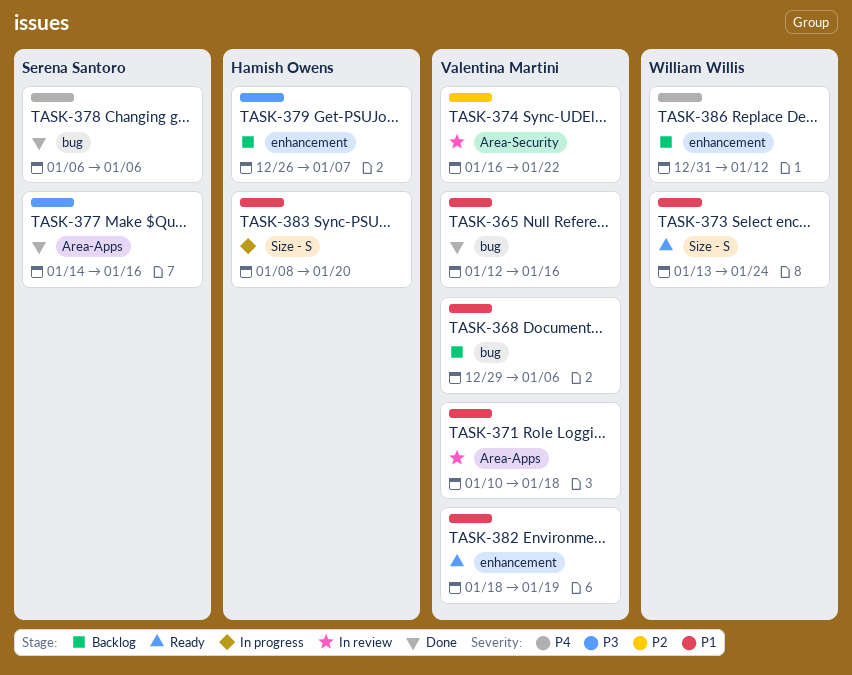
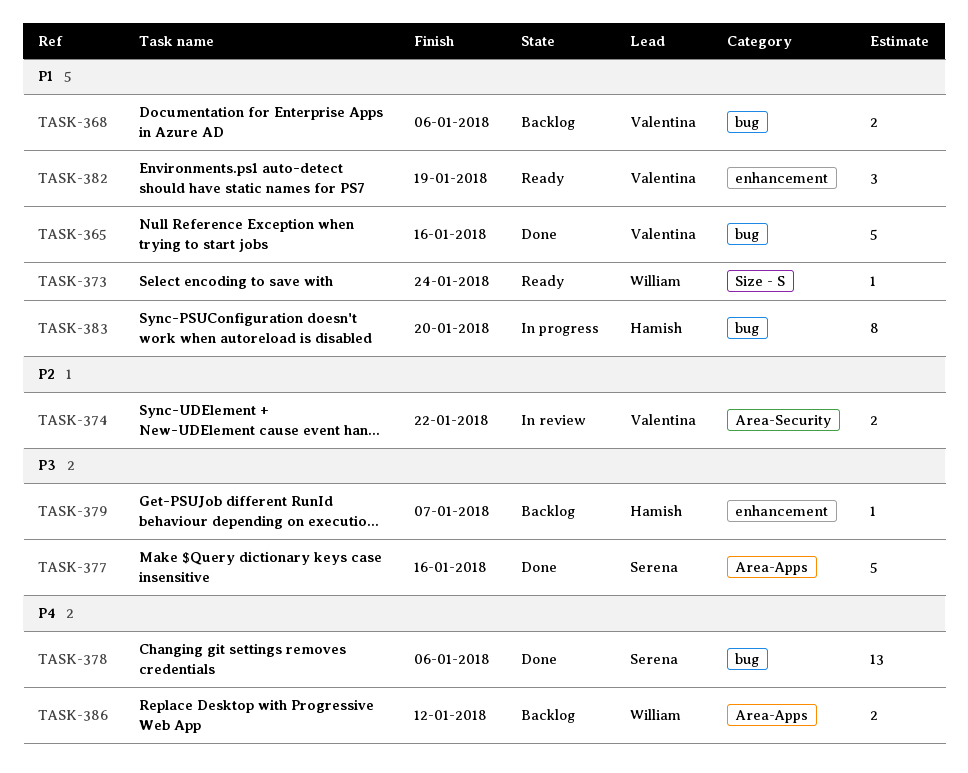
TASK-371: present -> none
TASK-383, label: Size - S -> bug
TASK-386, label: enhancement -> Area-Apps

